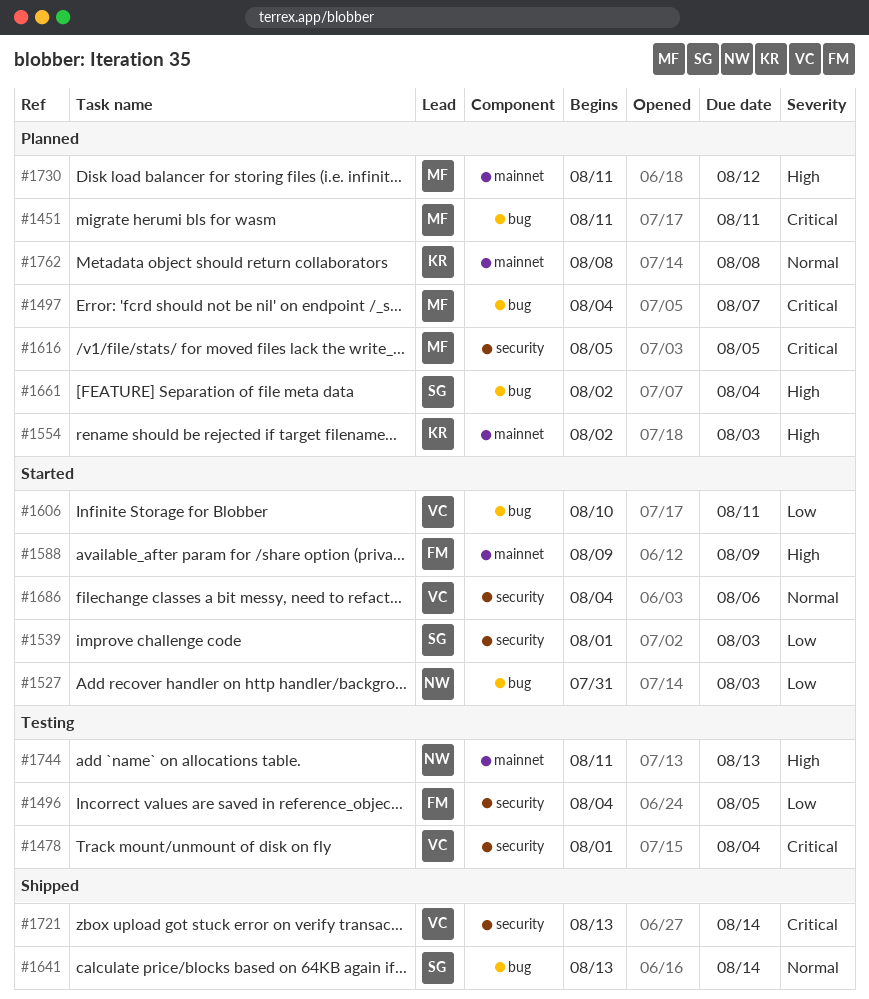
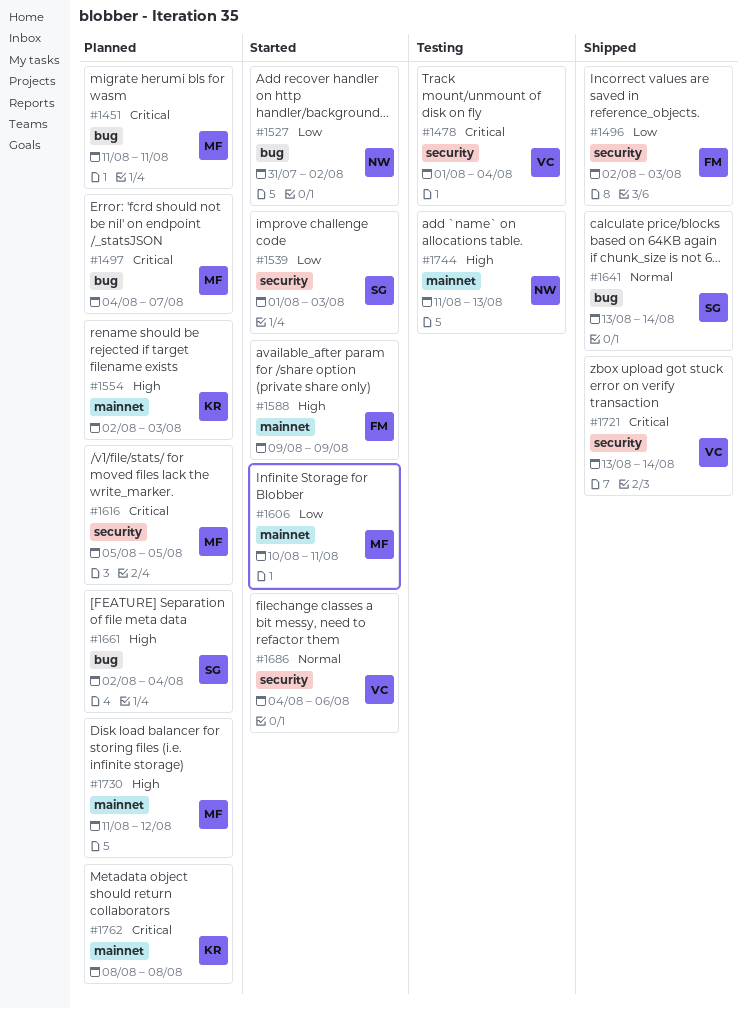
#1496, status: Testing -> Shipped
#1496, start: Aug 4 -> Aug 2
#1496, due: Aug 5 -> Aug 3
#1527, due: Aug 3 -> Aug 2
#1606, owner: VC -> MF
#1606, label: bug -> mainnet
#1762, priority: Normal -> Critical

